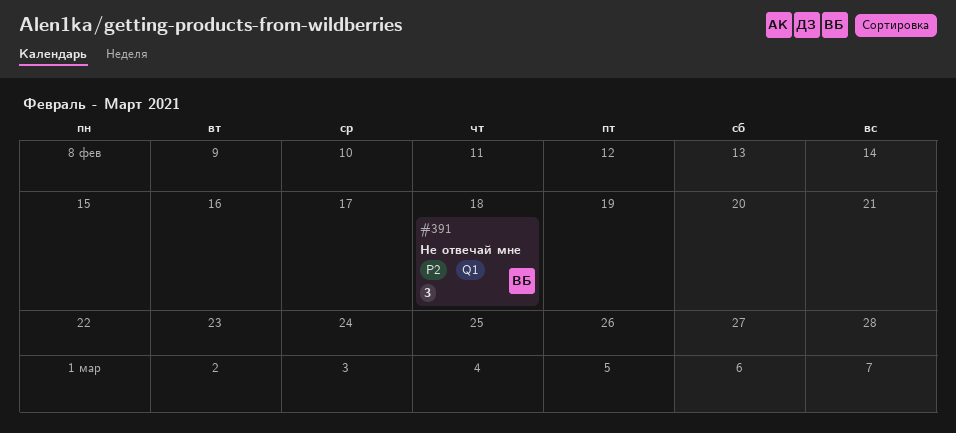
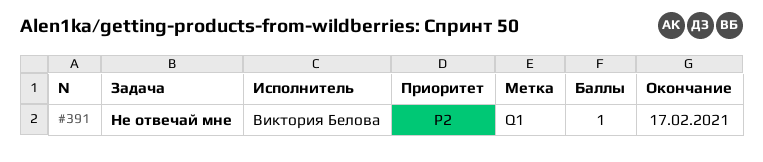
#391, estimate: 3 -> 1
#391, due: Feb 18 -> Feb 17

